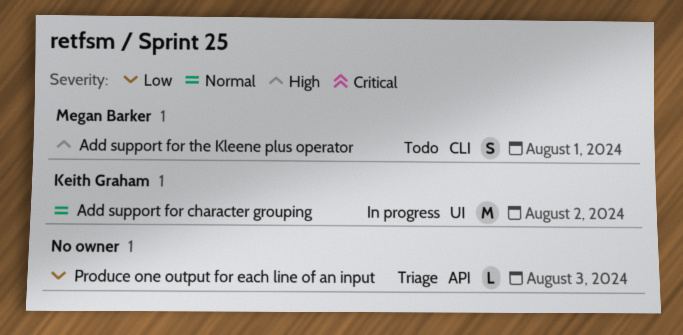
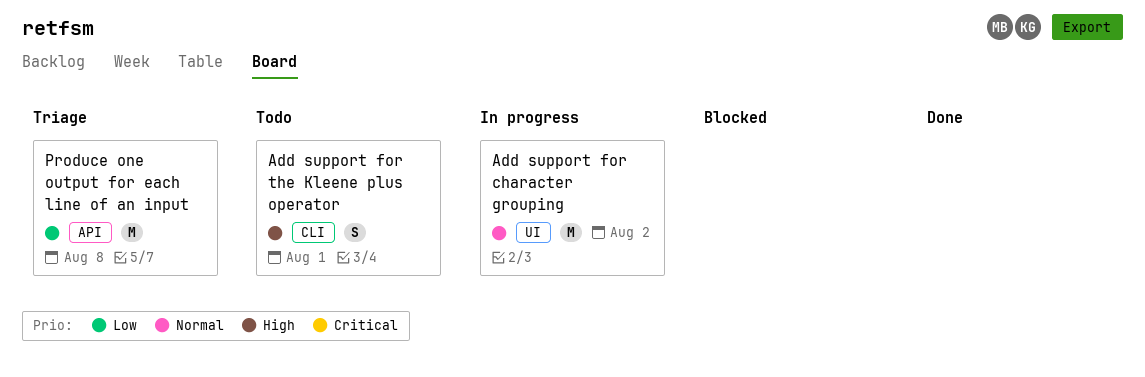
Produce one output for each line of an input, estimate: L -> M
Produce one output for each line of an input, due: Aug 3 -> Aug 8

